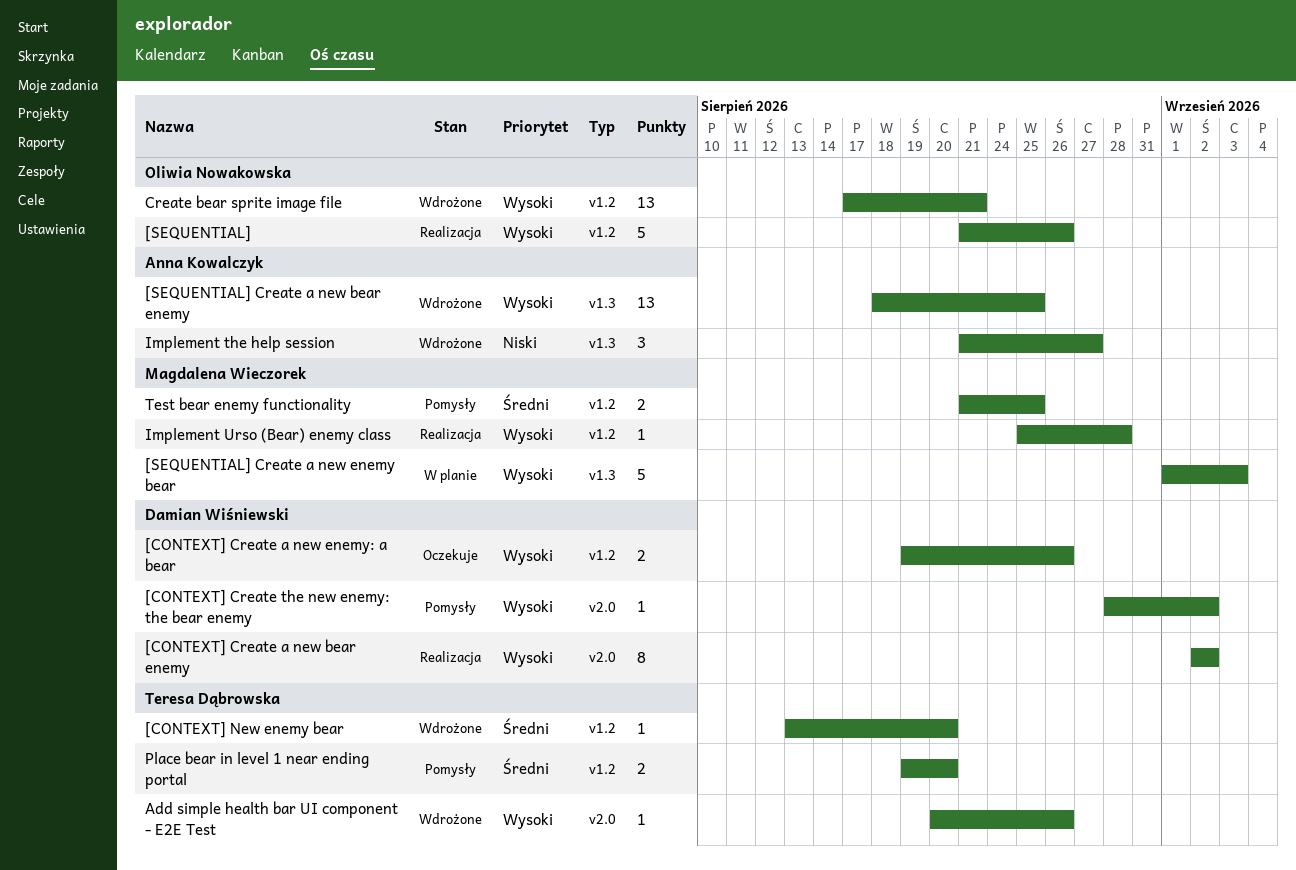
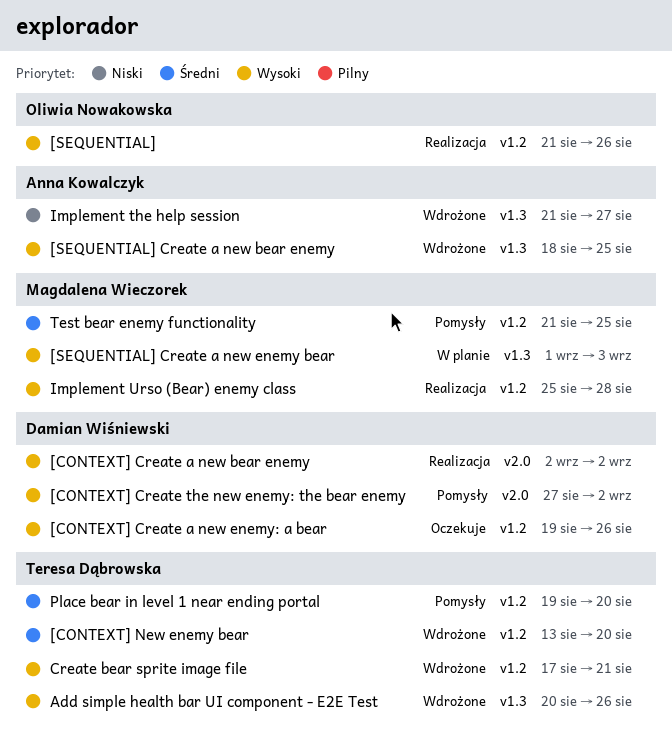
[CONTEXT] Create the new enemy: the bear enemy, start: Aug 28 -> Aug 27
Add simple health bar UI component - E2E Test, label: v2.0 -> v1.3
Create bear sprite image file, owner: Oliwia Nowakowska -> Teresa Dąbrowska

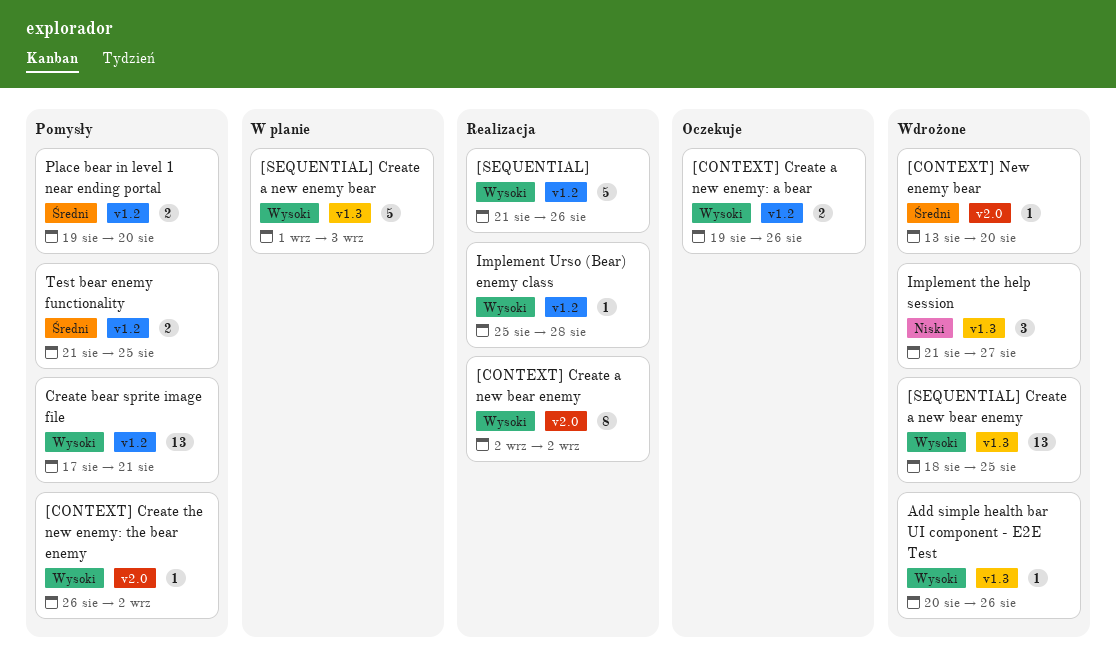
[CONTEXT] Create the new enemy: the bear enemy, start: Aug 27 -> Aug 26
[CONTEXT] New enemy bear, label: v1.2 -> v2.0
Create bear sprite image file, status: Wdrożone -> Pomysły

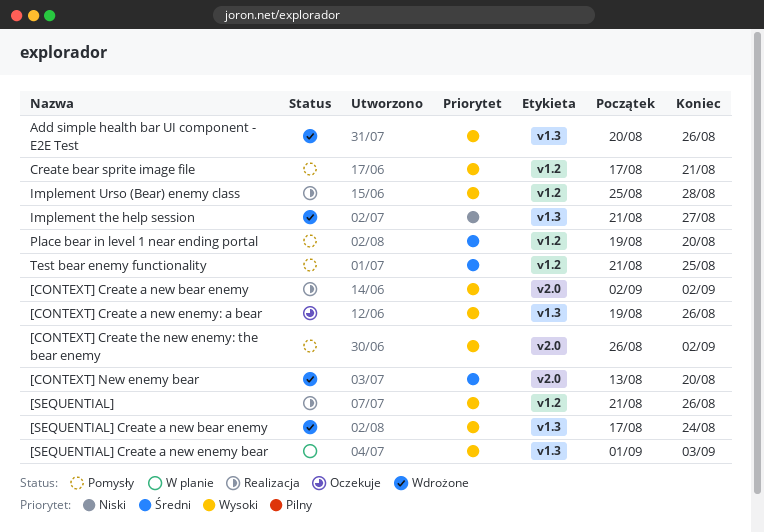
[CONTEXT] Create a new enemy: a bear, label: v1.2 -> v1.3
[SEQUENTIAL] Create a new bear enemy, start: Aug 18 -> Aug 17
[SEQUENTIAL] Create a new bear enemy, due: Aug 25 -> Aug 24

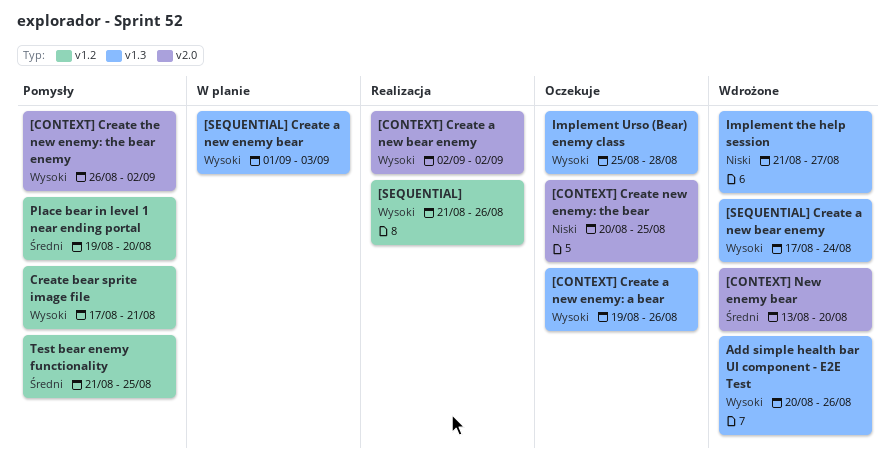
[CONTEXT] Create new enemy: the bear: none -> present
Implement Urso (Bear) enemy class, status: Realizacja -> Oczekuje
Implement Urso (Bear) enemy class, label: v1.2 -> v1.3

